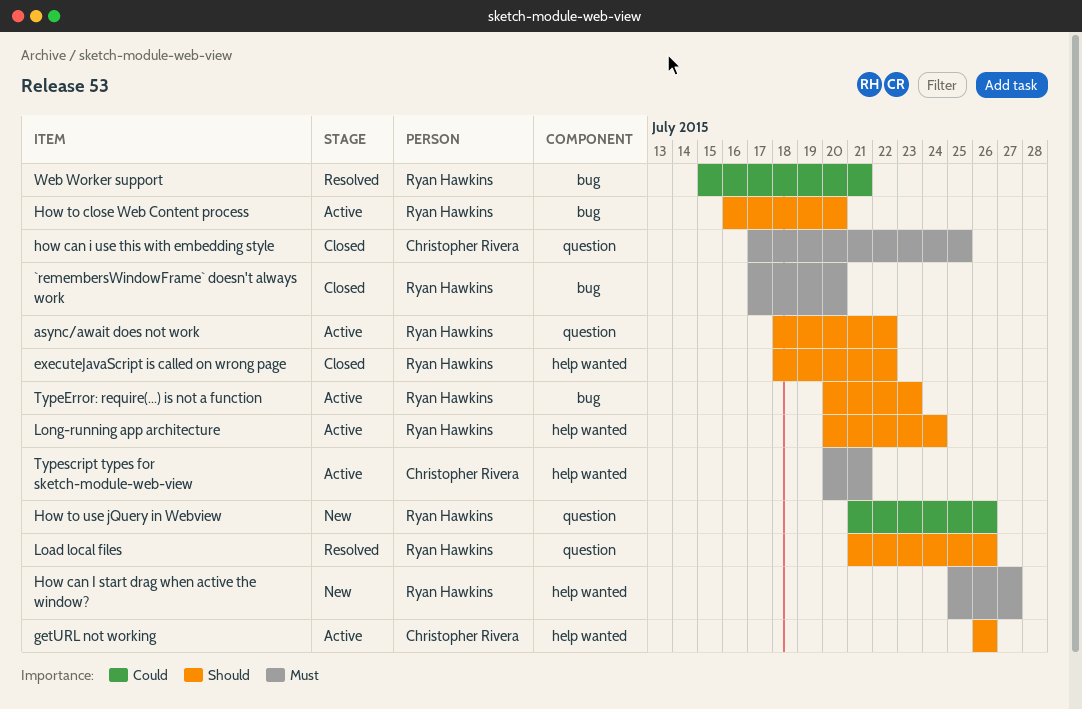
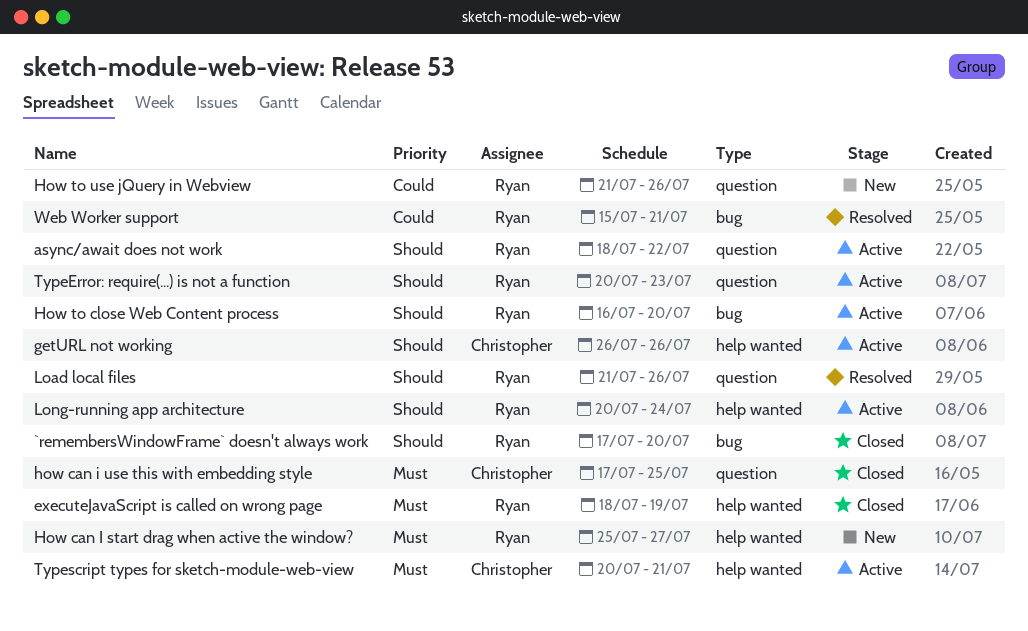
`remembersWindowFrame` doesn't always work, priority: Must -> Should
executeJavaScript is called on wrong page, priority: Should -> Must
executeJavaScript is called on wrong page, due: Jul 22 -> Jul 19
TypeError: require(...) is not a function, label: bug -> question

